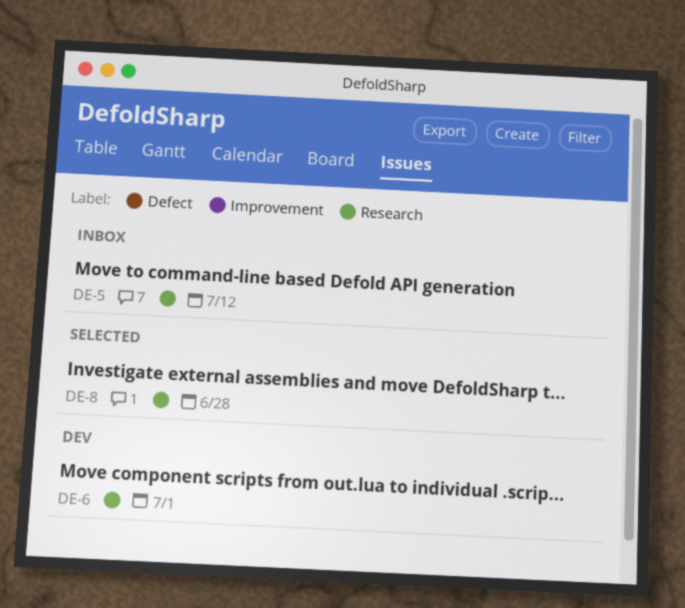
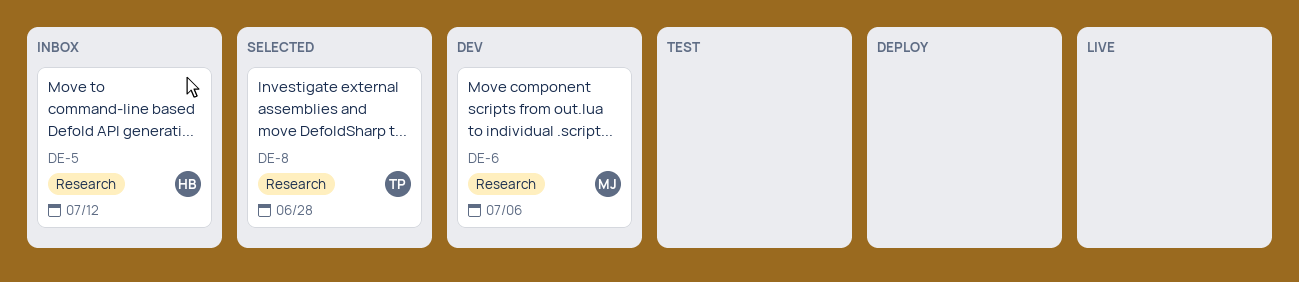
DE-6, due: Jul 1 -> Jul 6

